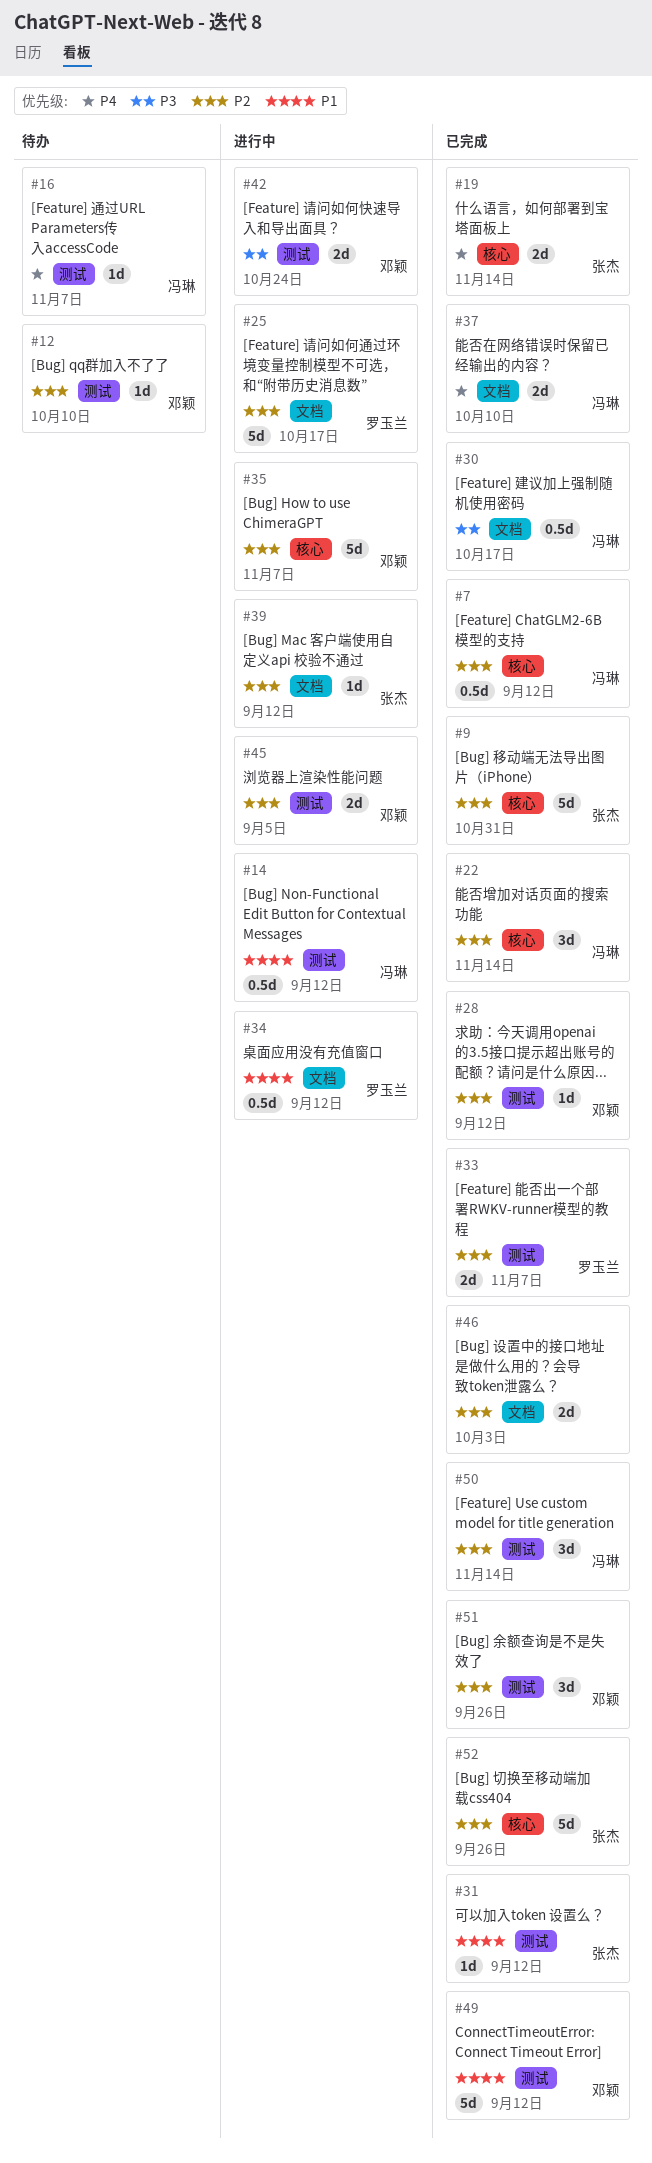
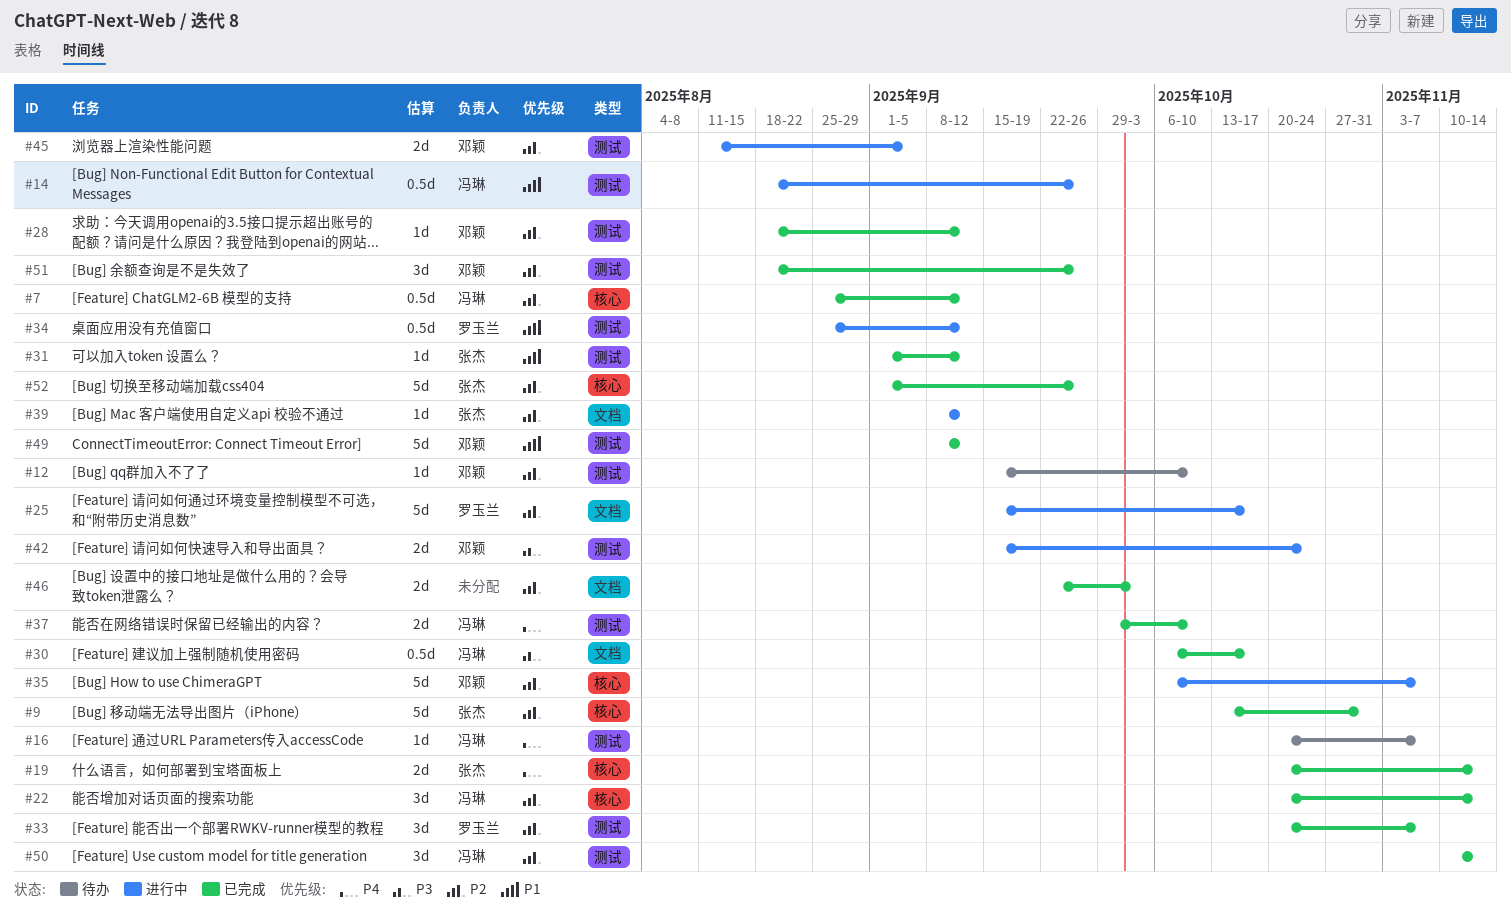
#14, due: Sep 12 -> Sep 26
#33, estimate: 2d -> 3d
#34, label: 文档 -> 测试
#37, label: 文档 -> 测试

